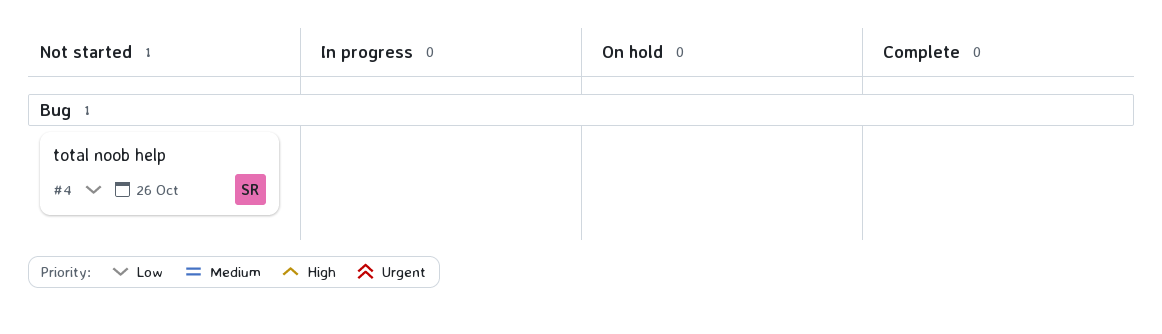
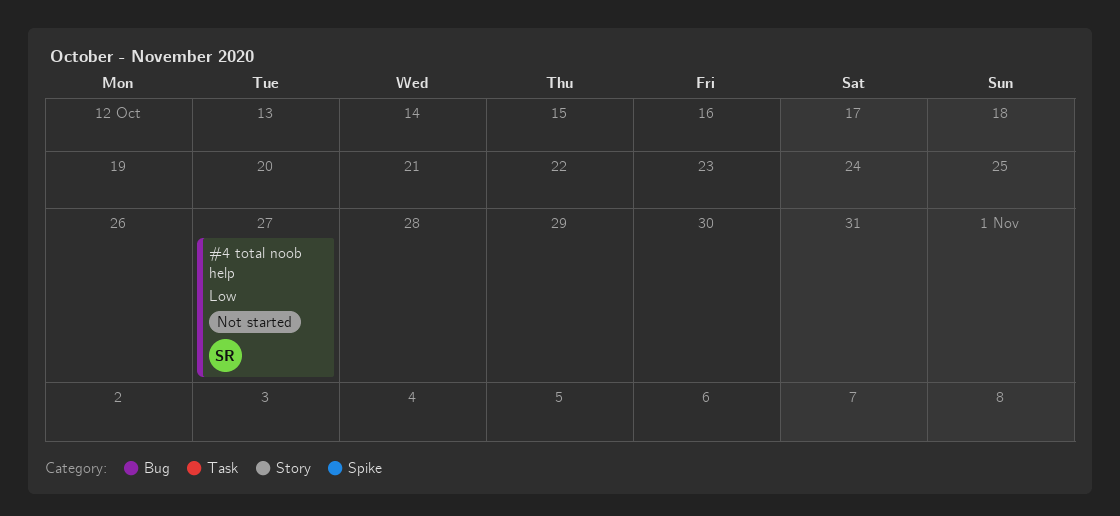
#4, due: Oct 26 -> Oct 27

